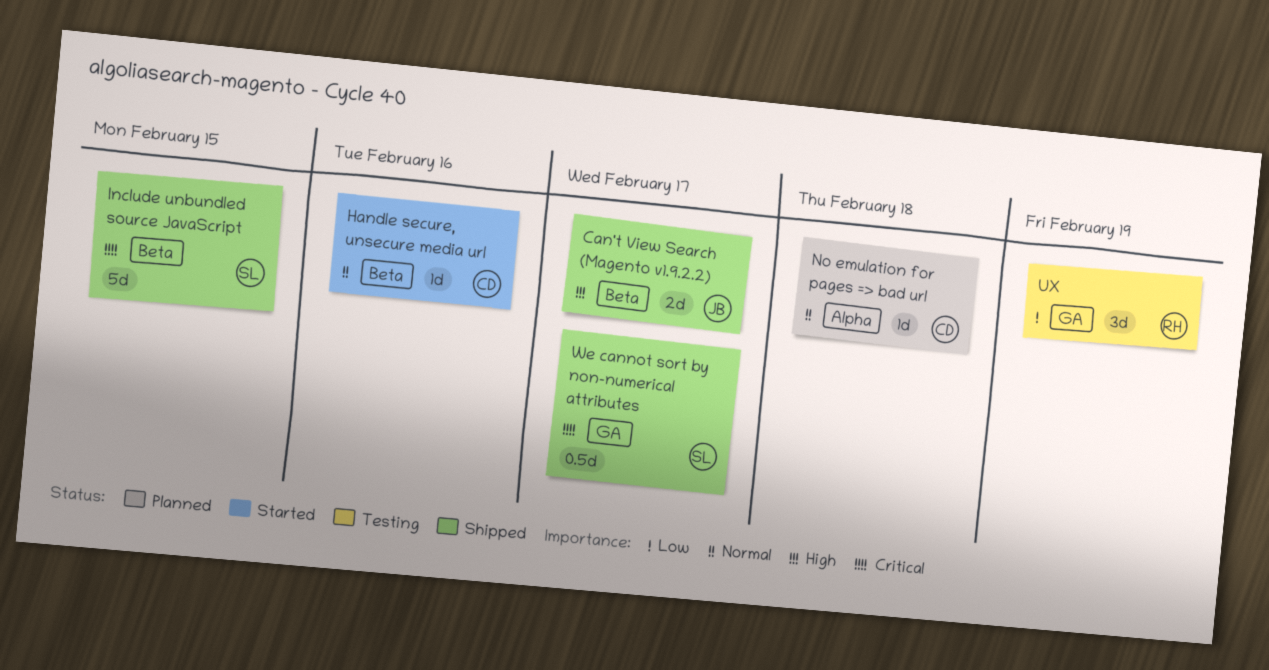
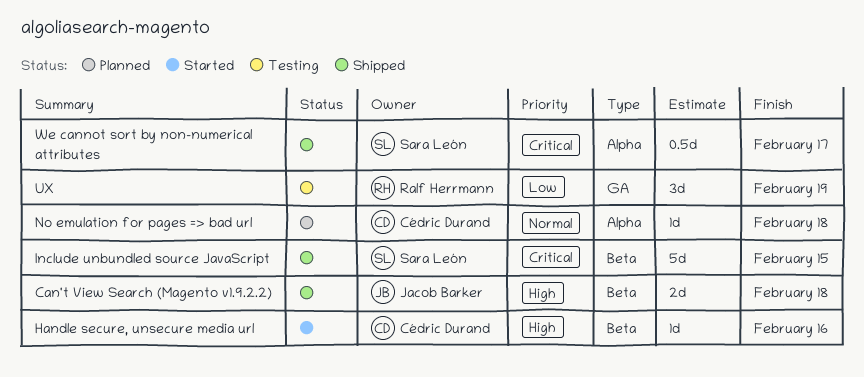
Can't View Search (Magento v1.9.2.2), due: Feb 17 -> Feb 18
Handle secure, unsecure media url, priority: Normal -> High
We cannot sort by non-numerical attributes, label: GA -> Alpha

